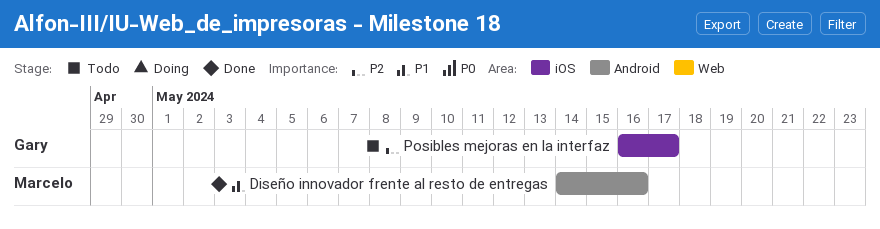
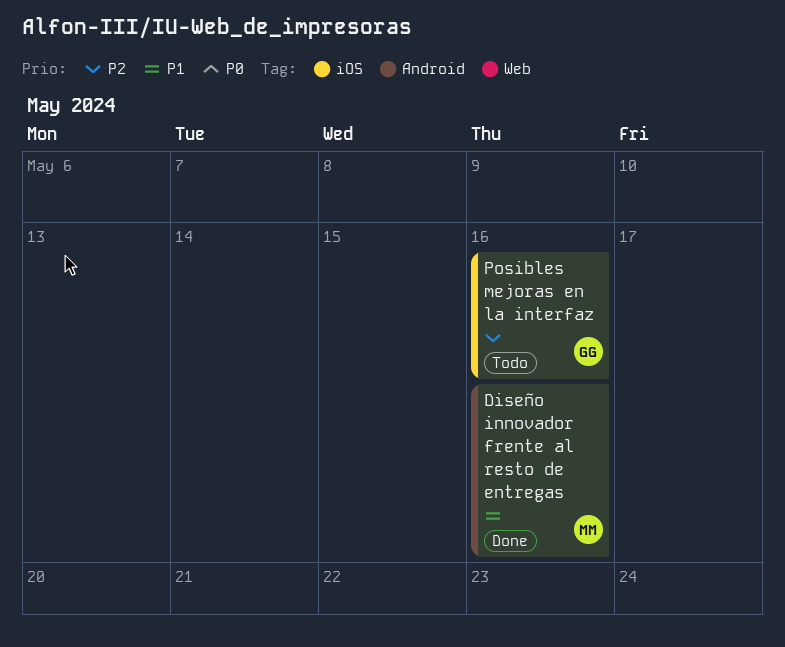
Posibles mejoras en la interfaz, due: May 17 -> May 16

